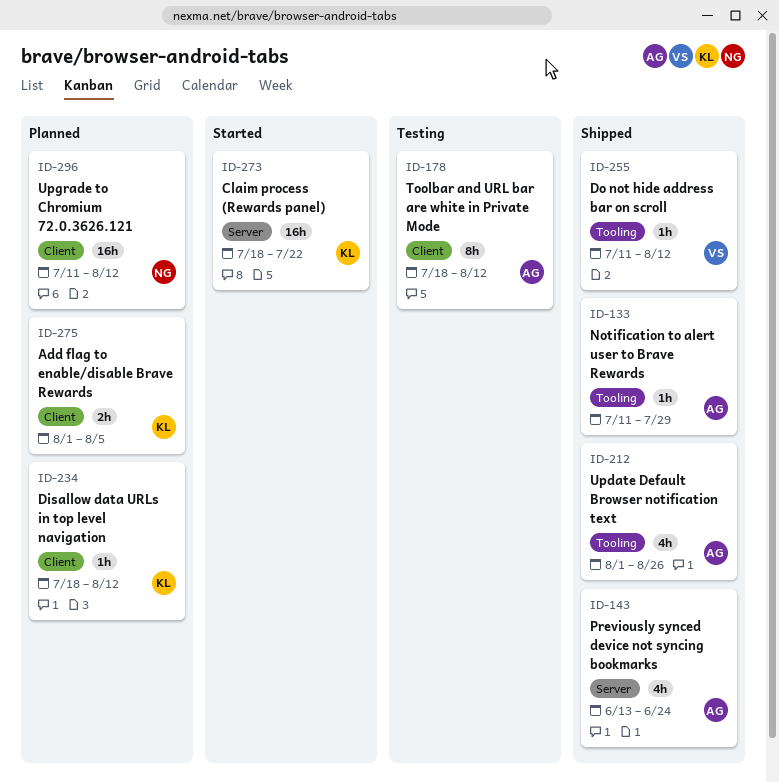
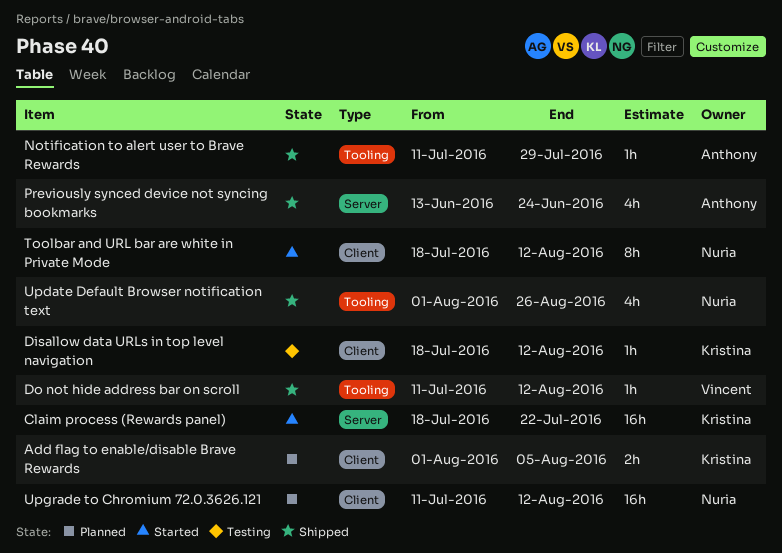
Disallow data URLs in top level navigation, status: Planned -> Testing
Toolbar and URL bar are white in Private Mode, status: Testing -> Started
Toolbar and URL bar are white in Private Mode, owner: Anthony -> Nuria
Update Default Browser notification text, owner: Anthony -> Nuria

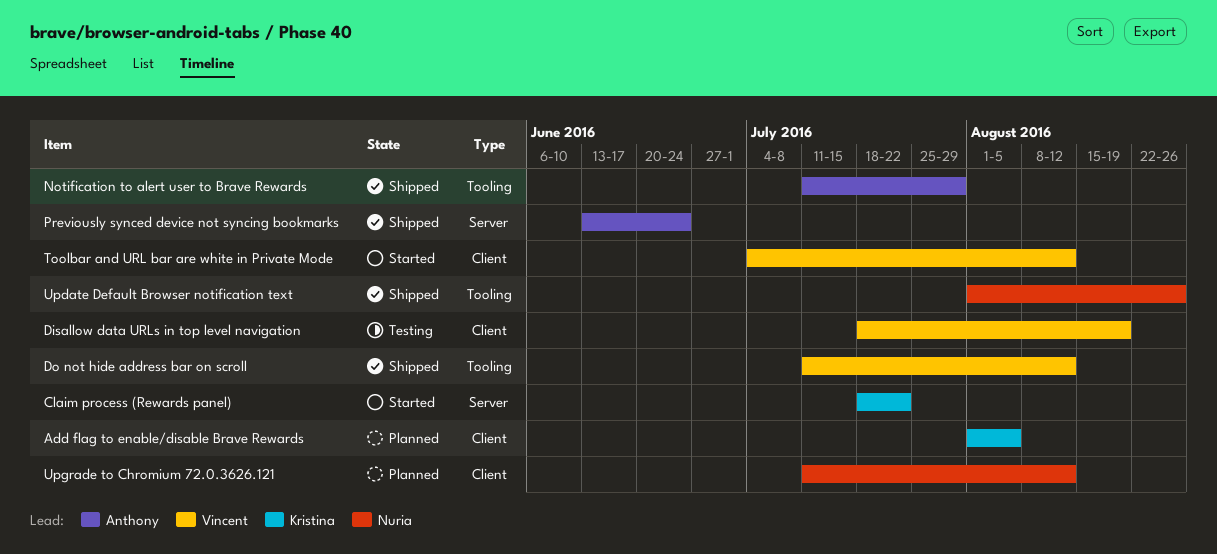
Disallow data URLs in top level navigation, owner: Kristina -> Vincent
Disallow data URLs in top level navigation, due: Aug 12 -> Aug 19
Toolbar and URL bar are white in Private Mode, owner: Nuria -> Vincent
Toolbar and URL bar are white in Private Mode, start: Jul 18 -> Jul 4

